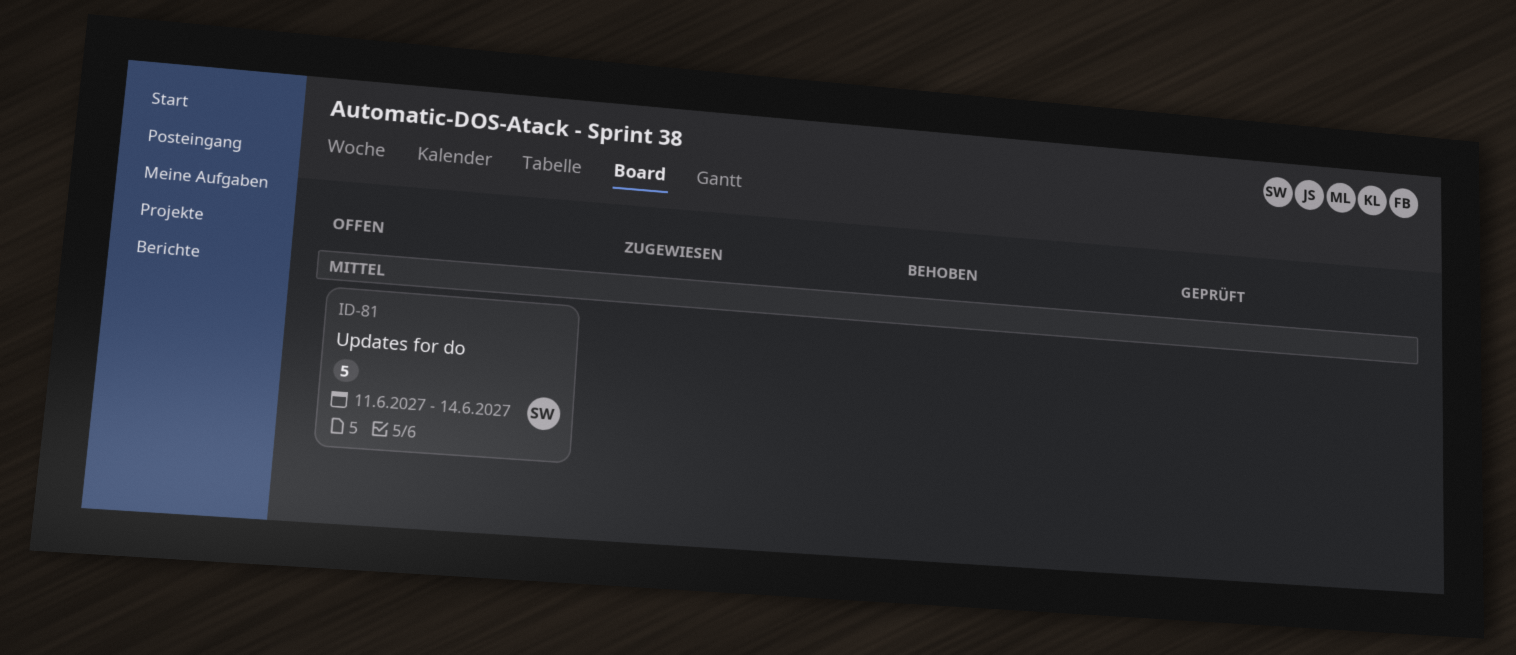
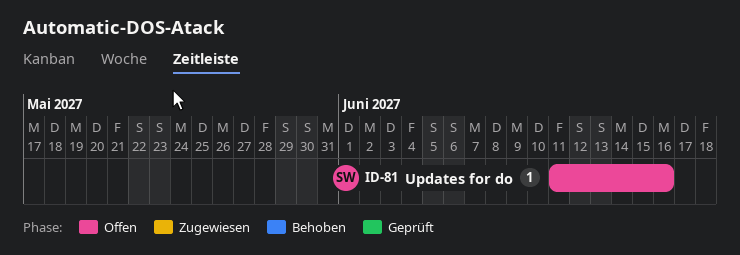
ID-81, estimate: 5 -> 1
ID-81, due: Jun 14 -> Jun 16

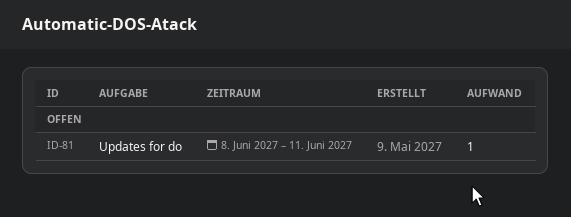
ID-81, start: Jun 11 -> Jun 8
ID-81, due: Jun 16 -> Jun 11

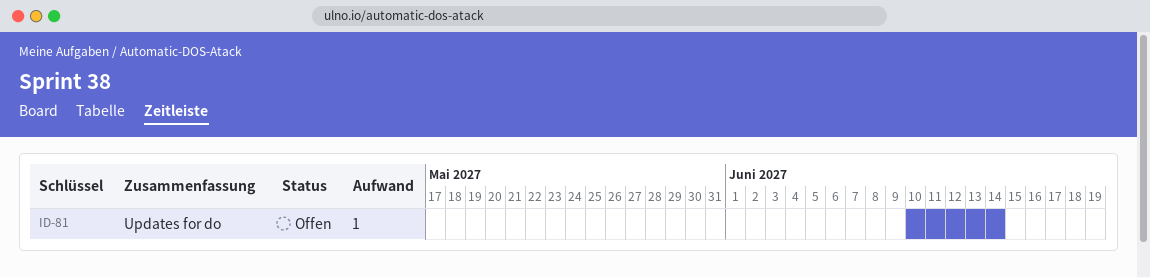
ID-81, start: Jun 8 -> Jun 10
ID-81, due: Jun 11 -> Jun 14

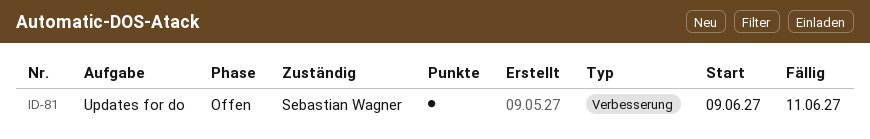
ID-81, start: Jun 10 -> Jun 9
ID-81, due: Jun 14 -> Jun 11

